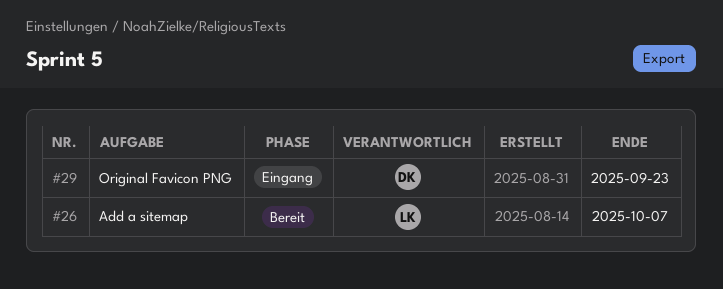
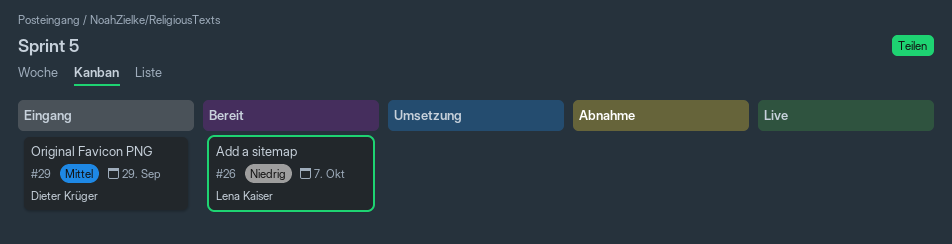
#29, due: Sep 23 -> Sep 29

